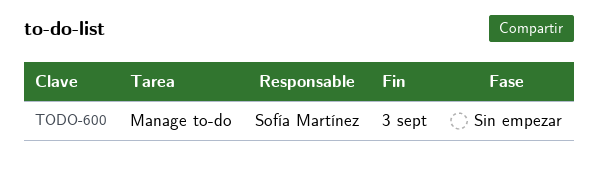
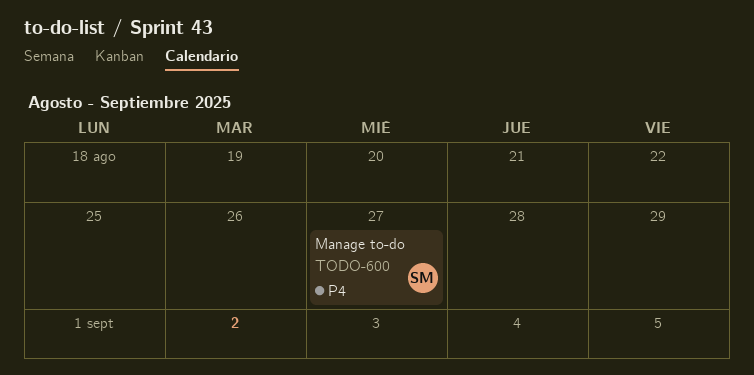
TODO-600, due: Sep 3 -> Aug 27

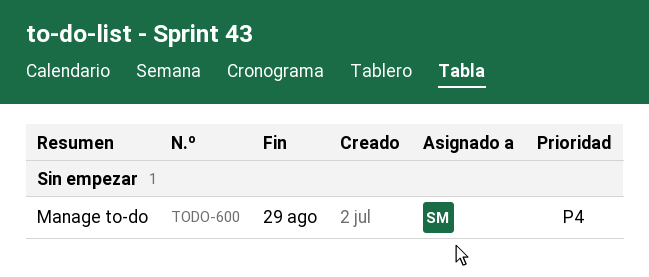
TODO-600, due: Aug 27 -> Aug 29

